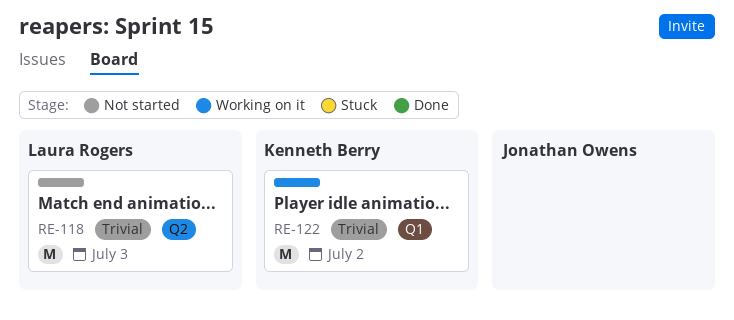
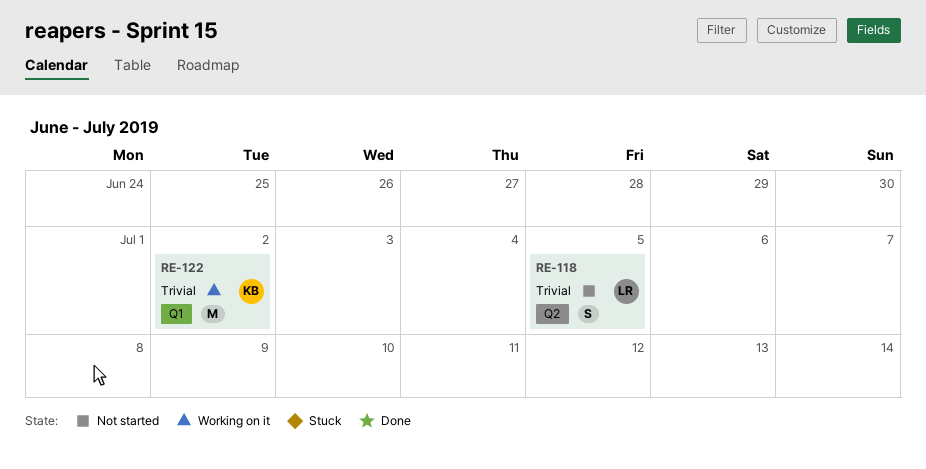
RE-118, estimate: M -> S
RE-118, due: Jul 3 -> Jul 5

